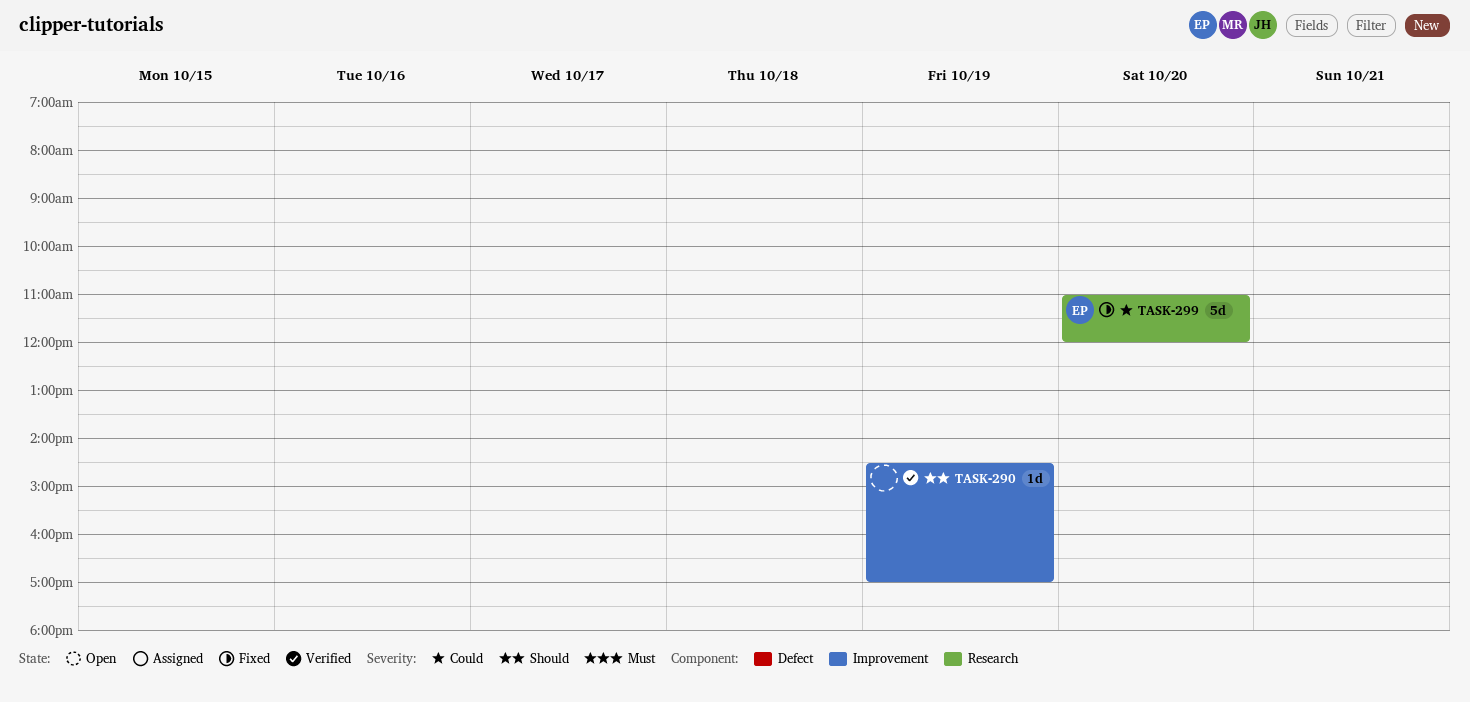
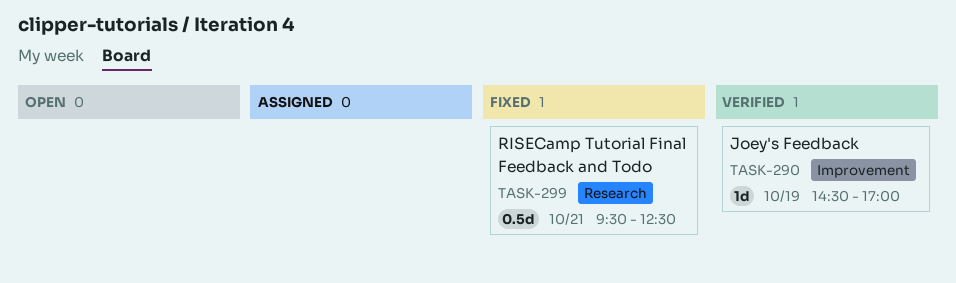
TASK-299, estimate: 5d -> 0.5d
TASK-299, day: Oct 20 -> Oct 21
TASK-299, begins: 11:00 -> 09:30
TASK-299, ends: 12:00 -> 12:30

